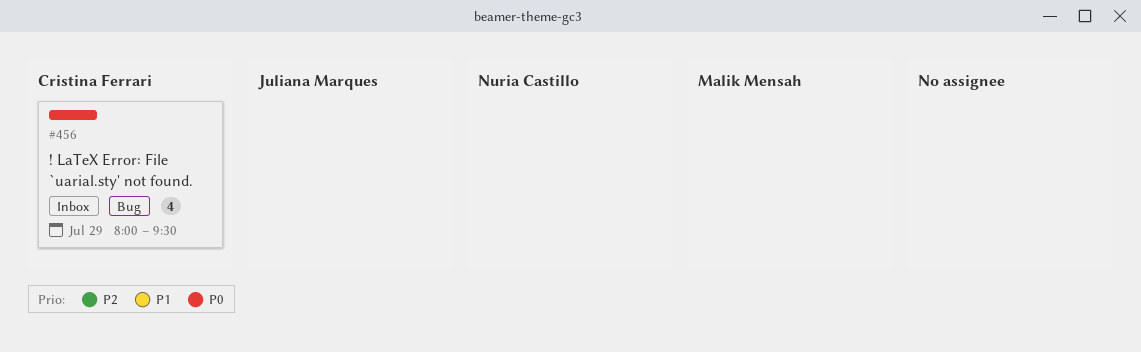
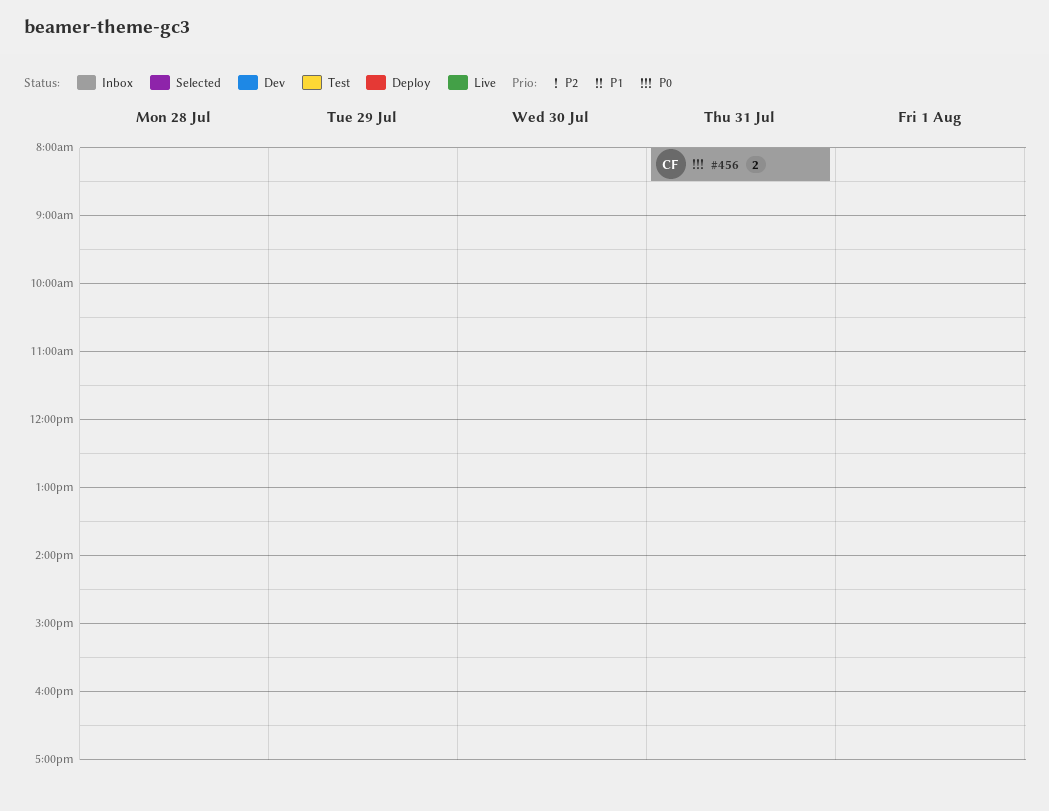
#456, estimate: 4 -> 2
#456, day: Jul 29 -> Jul 31
#456, ends: 09:30 -> 08:30

